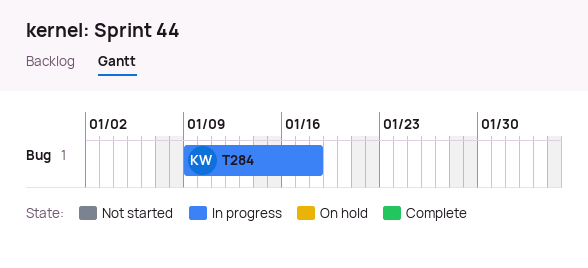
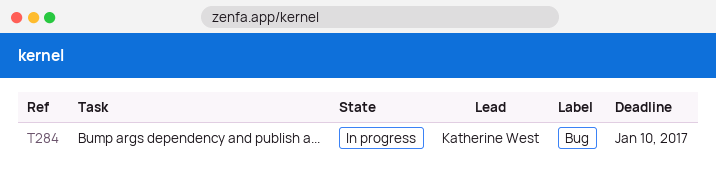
T284, due: Jan 18 -> Jan 10

